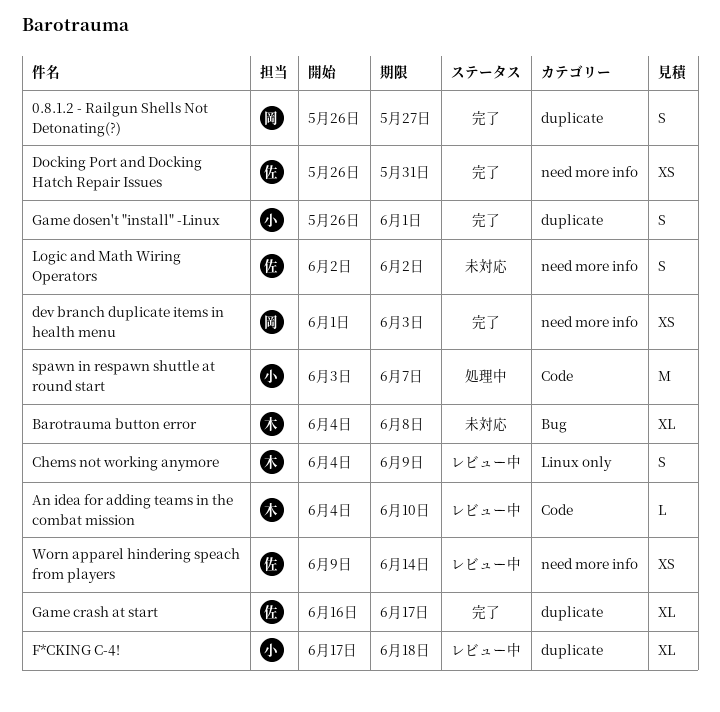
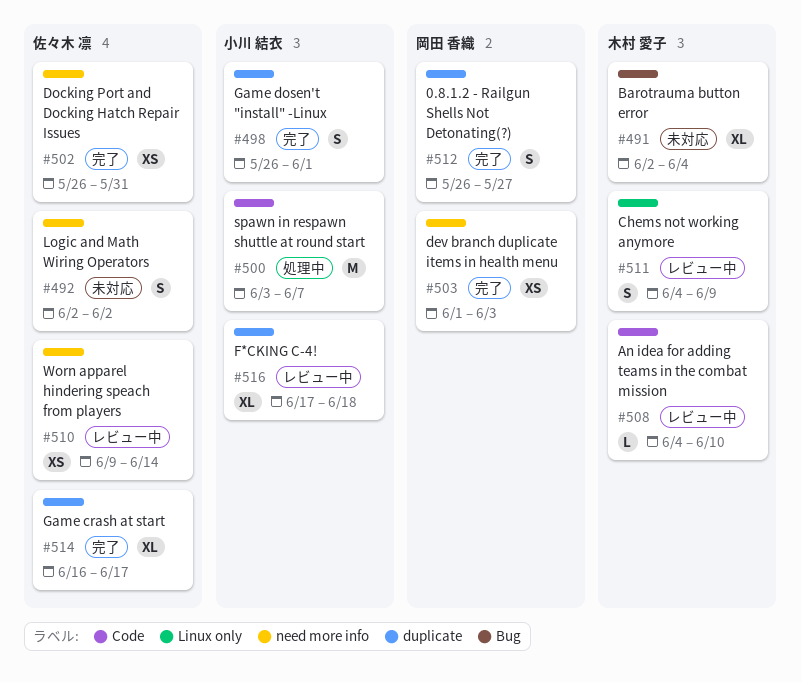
Barotrauma button error, start: Jun 4 -> Jun 2
Barotrauma button error, due: Jun 8 -> Jun 4

